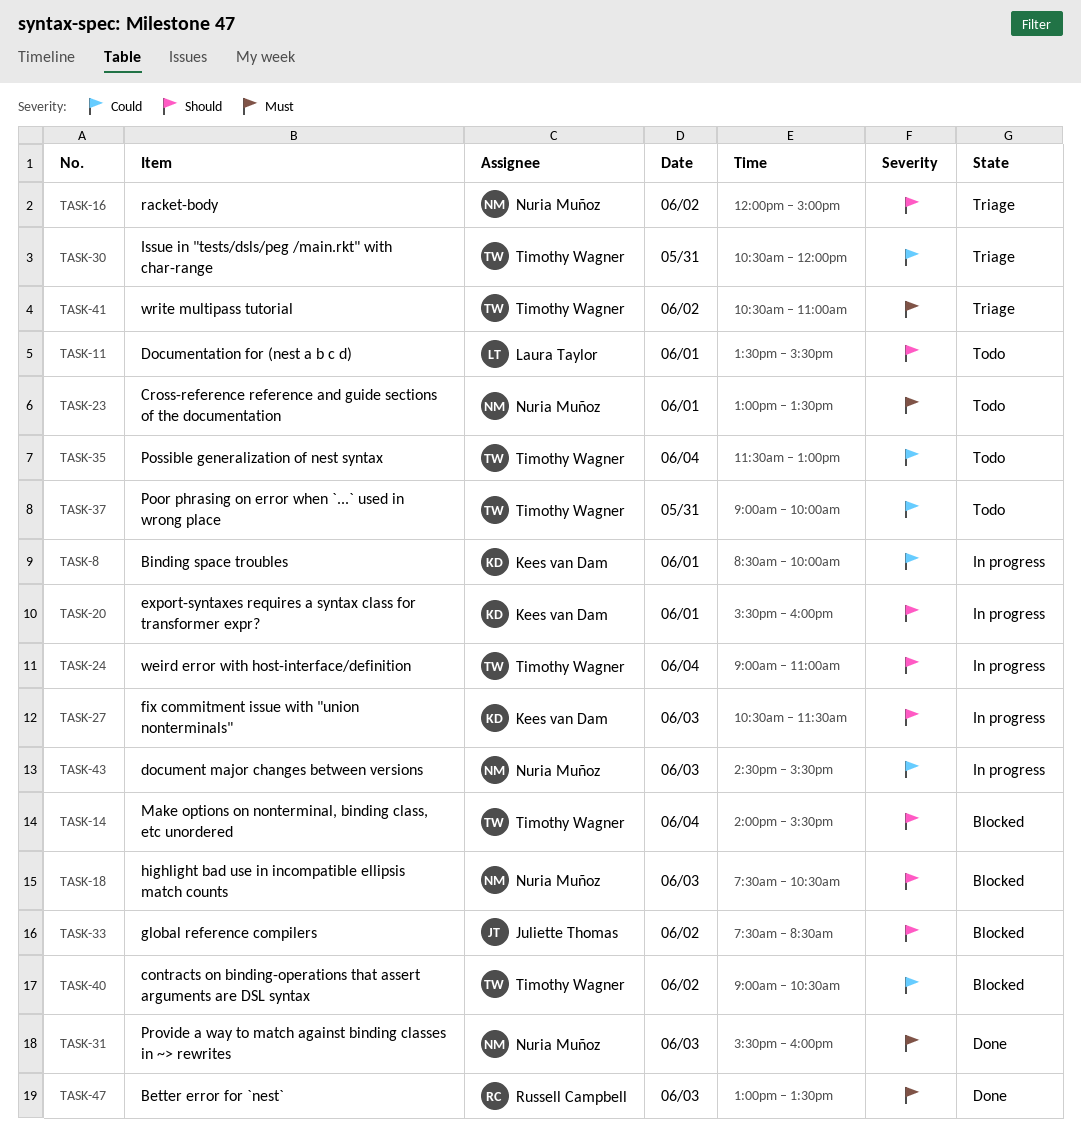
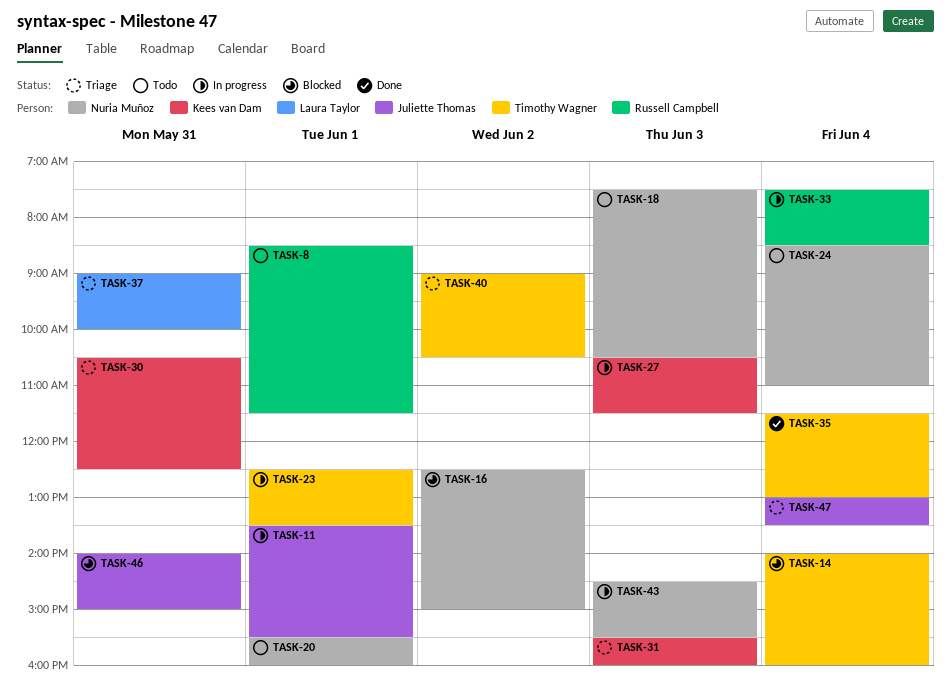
TASK-8, status: In progress -> Todo
TASK-8, owner: Kees van Dam -> Russell Campbell
TASK-8, ends: 10:00 -> 11:30
TASK-11, status: Todo -> In progress
TASK-11, owner: Laura Taylor -> Juliette Thomas
TASK-14, ends: 15:30 -> 16:00
TASK-16, status: Triage -> Blocked
TASK-16, begins: 12:00 -> 12:30
TASK-18, status: Blocked -> Todo
TASK-20, status: In progress -> Todo
TASK-20, owner: Kees van Dam -> Nuria Muñoz
TASK-23, status: Todo -> In progress
TASK-23, owner: Nuria Muñoz -> Timothy Wagner
TASK-23, begins: 13:00 -> 12:30
TASK-24, status: In progress -> Todo
TASK-24, owner: Timothy Wagner -> Nuria Muñoz
TASK-24, begins: 09:00 -> 08:30
TASK-30, owner: Timothy Wagner -> Kees van Dam
TASK-30, ends: 12:00 -> 12:30
TASK-31, status: Done -> Triage
TASK-31, owner: Nuria Muñoz -> Kees van Dam
TASK-33, status: Blocked -> In progress
TASK-33, owner: Juliette Thomas -> Russell Campbell
TASK-33, day: Jun 2 -> Jun 4
TASK-35, status: Todo -> Done
TASK-37, status: Todo -> Triage
TASK-37, owner: Timothy Wagner -> Laura Taylor
TASK-40, status: Blocked -> Triage
TASK-41: present -> none
TASK-46: none -> present
TASK-47, status: Done -> Triage
TASK-47, owner: Russell Campbell -> Juliette Thomas
TASK-47, day: Jun 3 -> Jun 4

